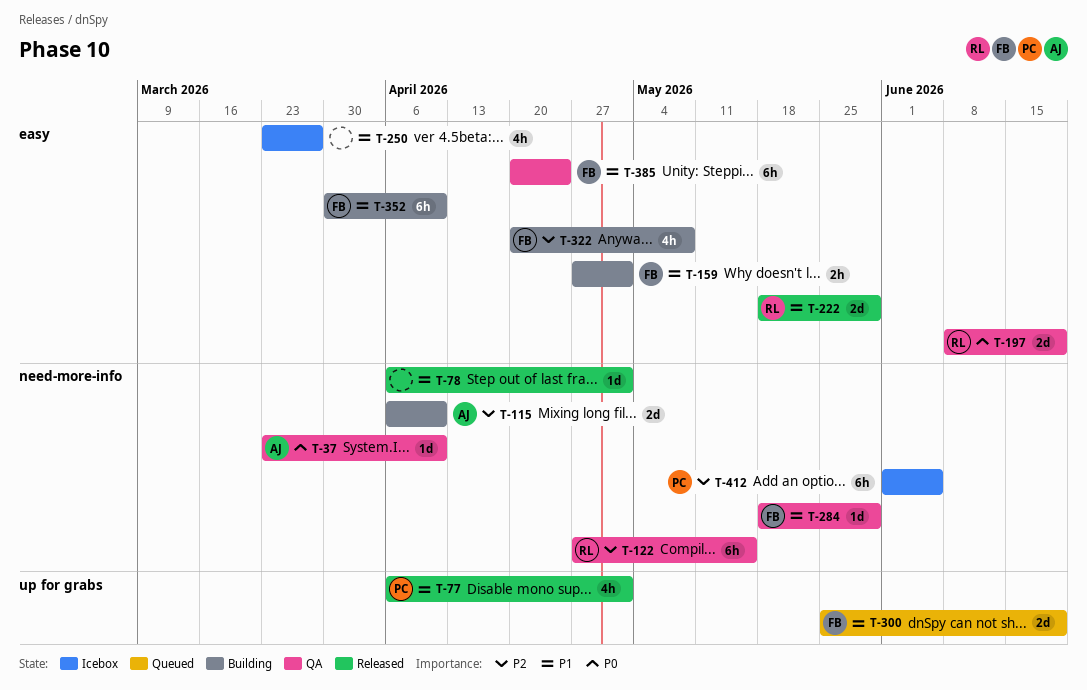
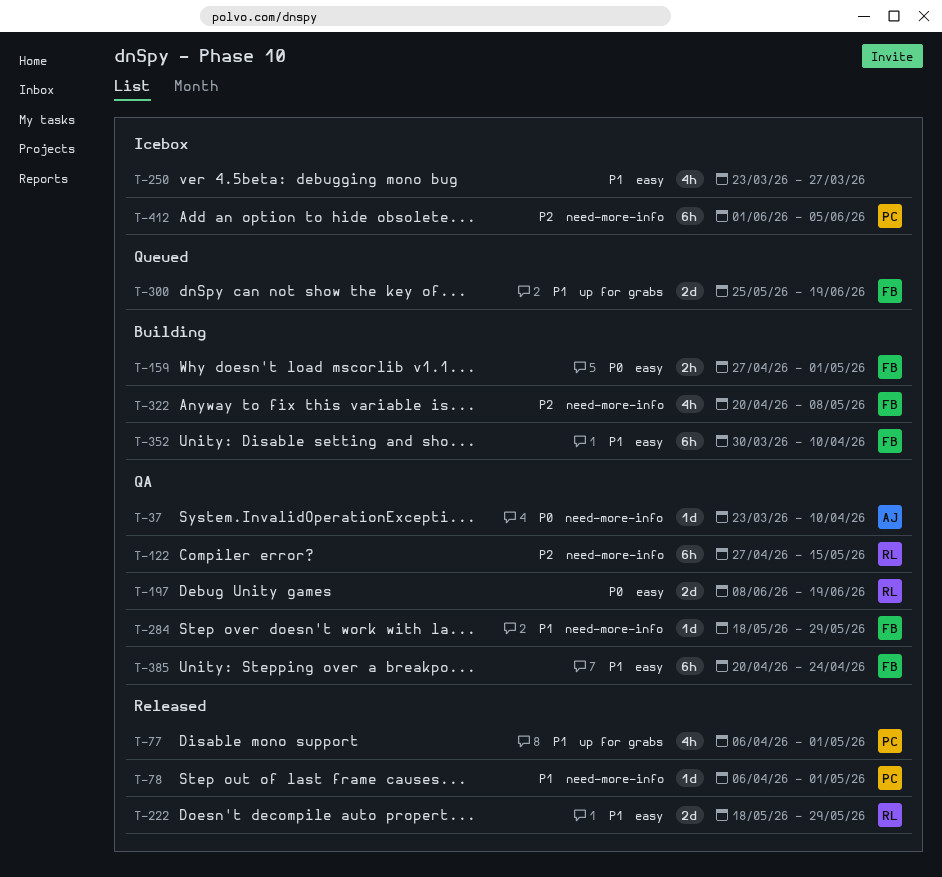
T-78, owner: none -> PC
T-115: present -> none
T-159, priority: P1 -> P0
T-322, label: easy -> need-more-info

